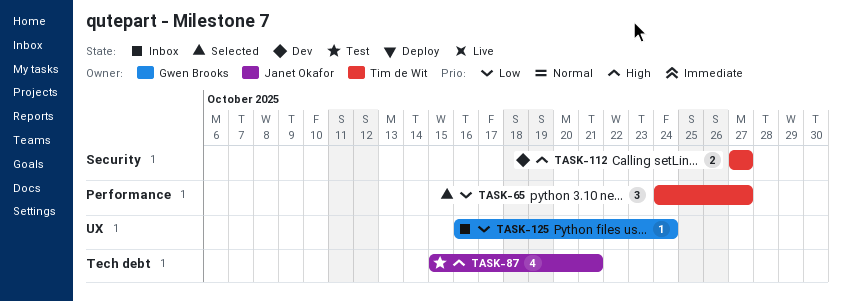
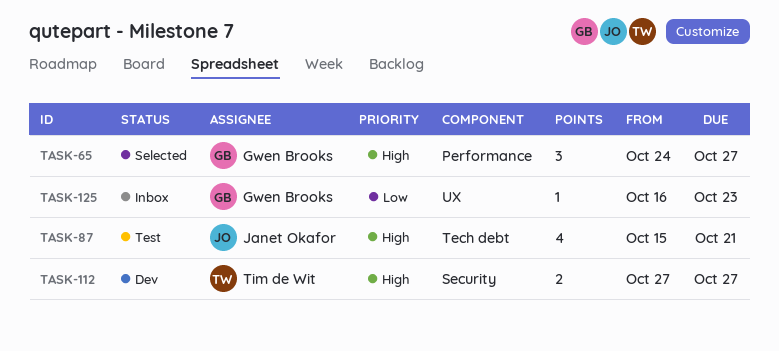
TASK-65, owner: Tim de Wit -> Gwen Brooks
TASK-65, priority: Low -> High
TASK-125, due: Oct 24 -> Oct 23

